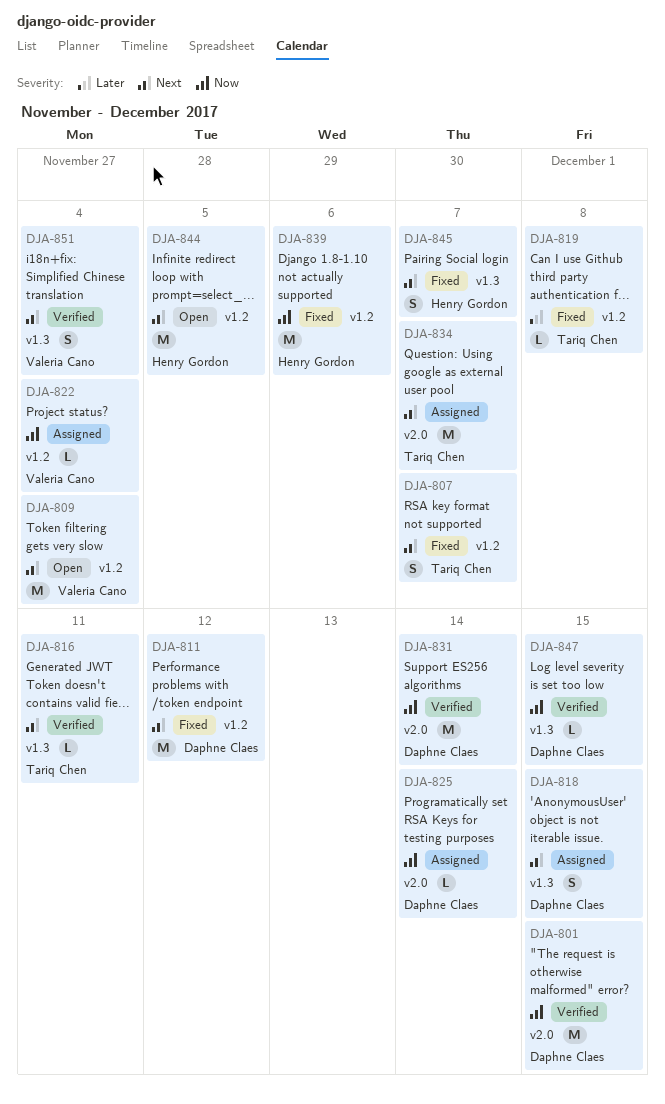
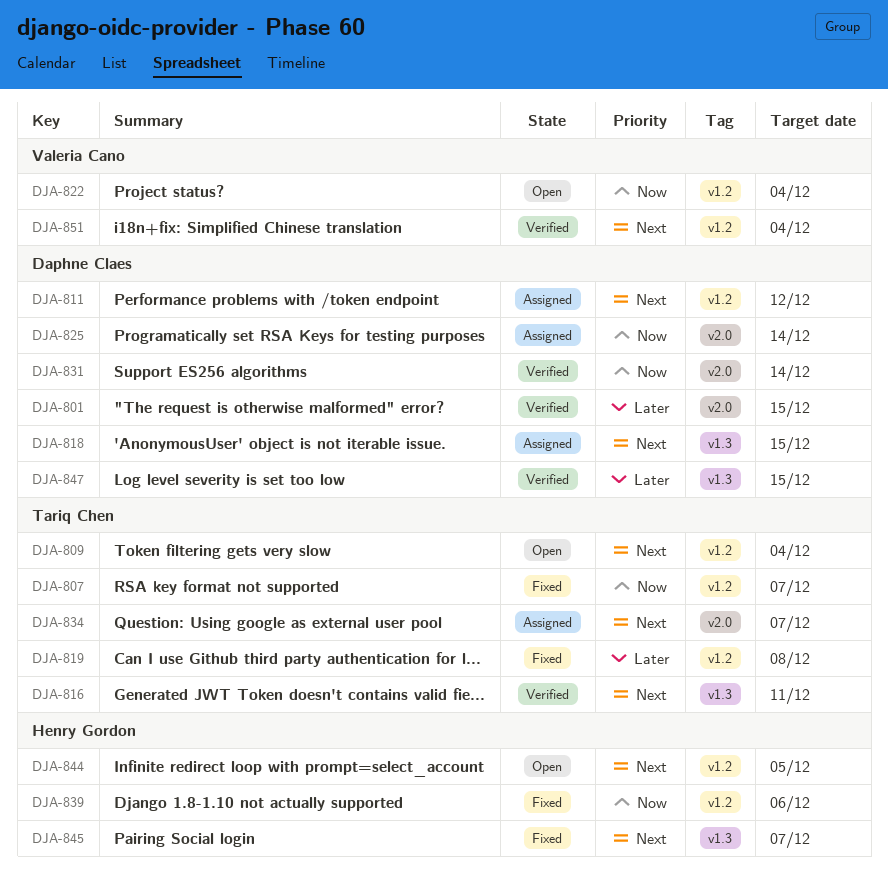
DJA-801, priority: Now -> Later
DJA-807, priority: Next -> Now
DJA-809, owner: Valeria Cano -> Tariq Chen
DJA-811, status: Fixed -> Assigned
DJA-822, status: Assigned -> Open
DJA-847, priority: Now -> Later
DJA-851, label: v1.3 -> v1.2

